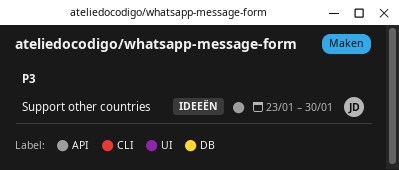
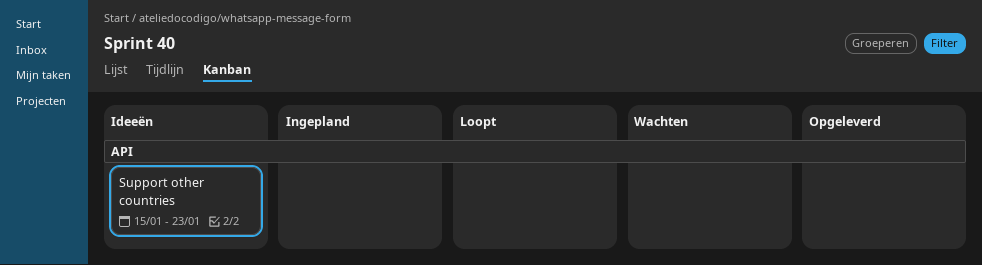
Support other countries, start: Jan 23 -> Jan 15
Support other countries, due: Jan 30 -> Jan 23

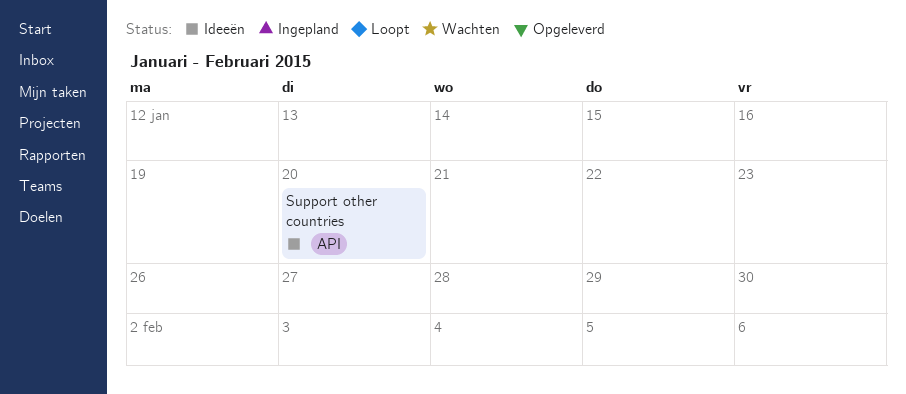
Support other countries, due: Jan 23 -> Jan 20

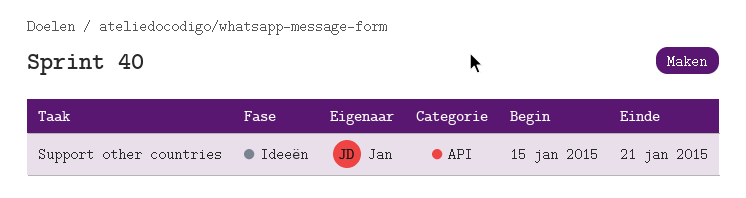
Support other countries, due: Jan 20 -> Jan 21

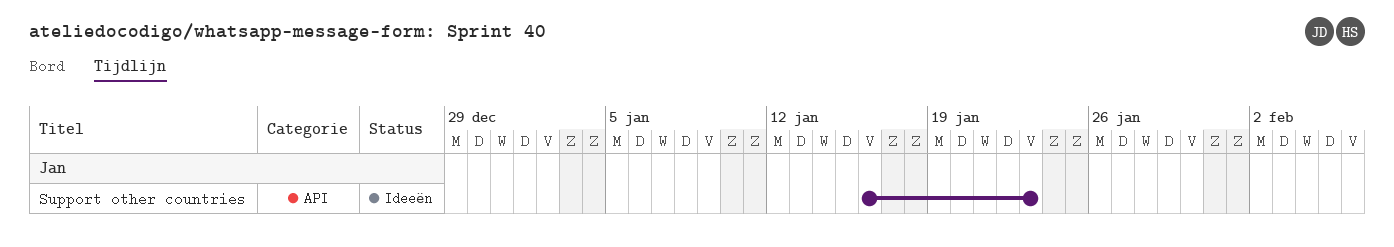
Support other countries, start: Jan 15 -> Jan 16
Support other countries, due: Jan 21 -> Jan 23

